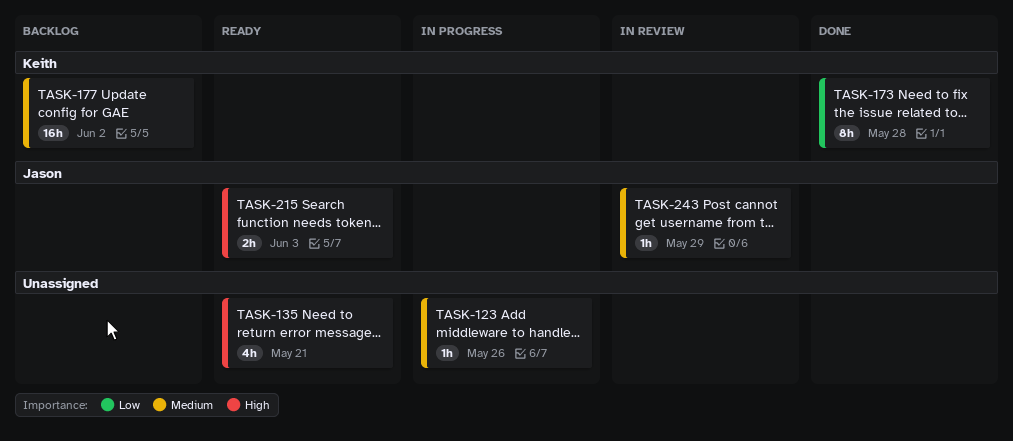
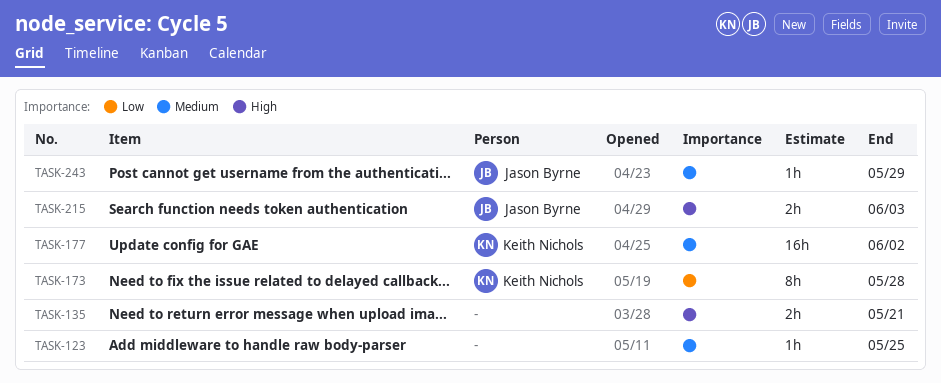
TASK-123, due: May 26 -> May 25
TASK-135, estimate: 4h -> 2h

